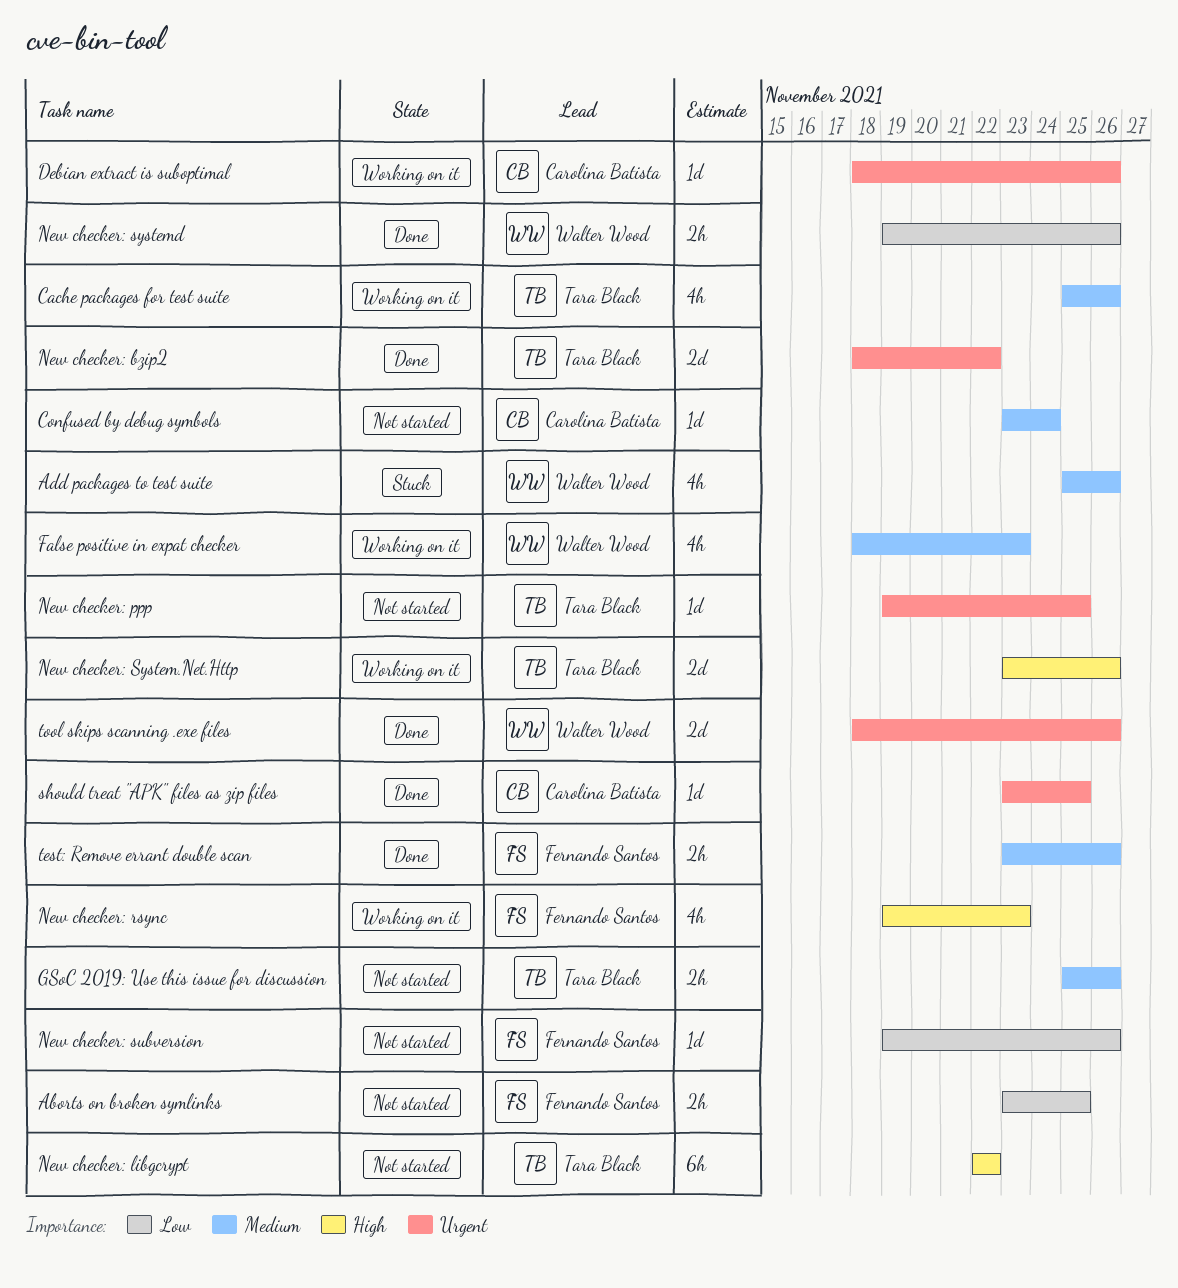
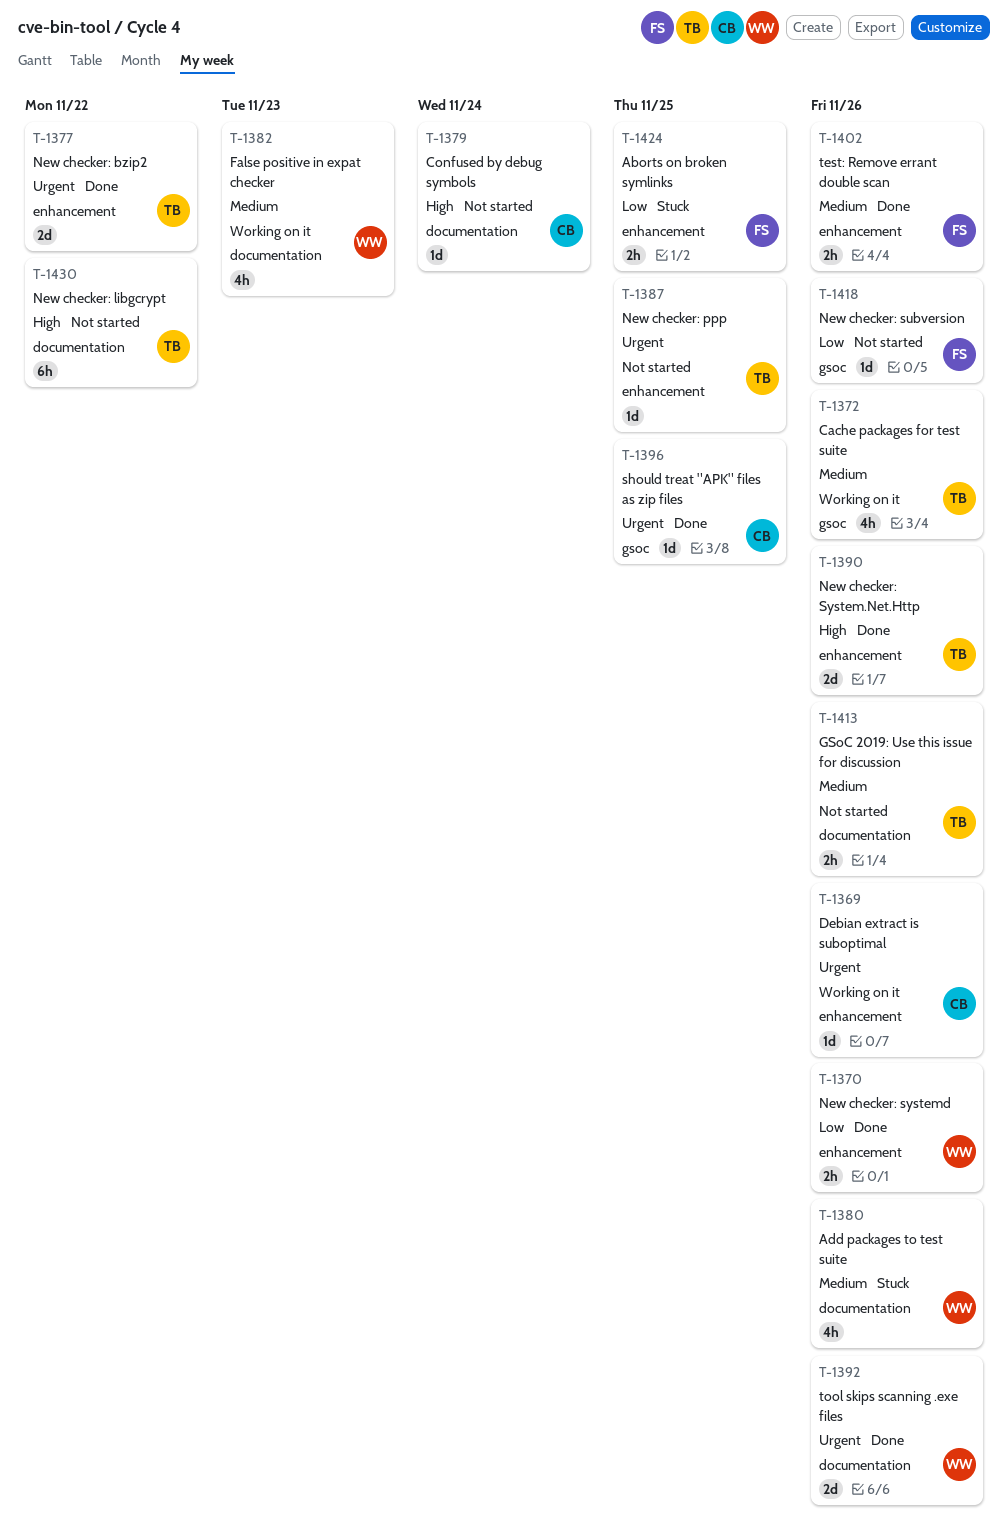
Aborts on broken symlinks, status: Not started -> Stuck
Confused by debug symbols, priority: Medium -> High
New checker: rsync: present -> none
New checker: System.Net.Http, status: Working on it -> Done

